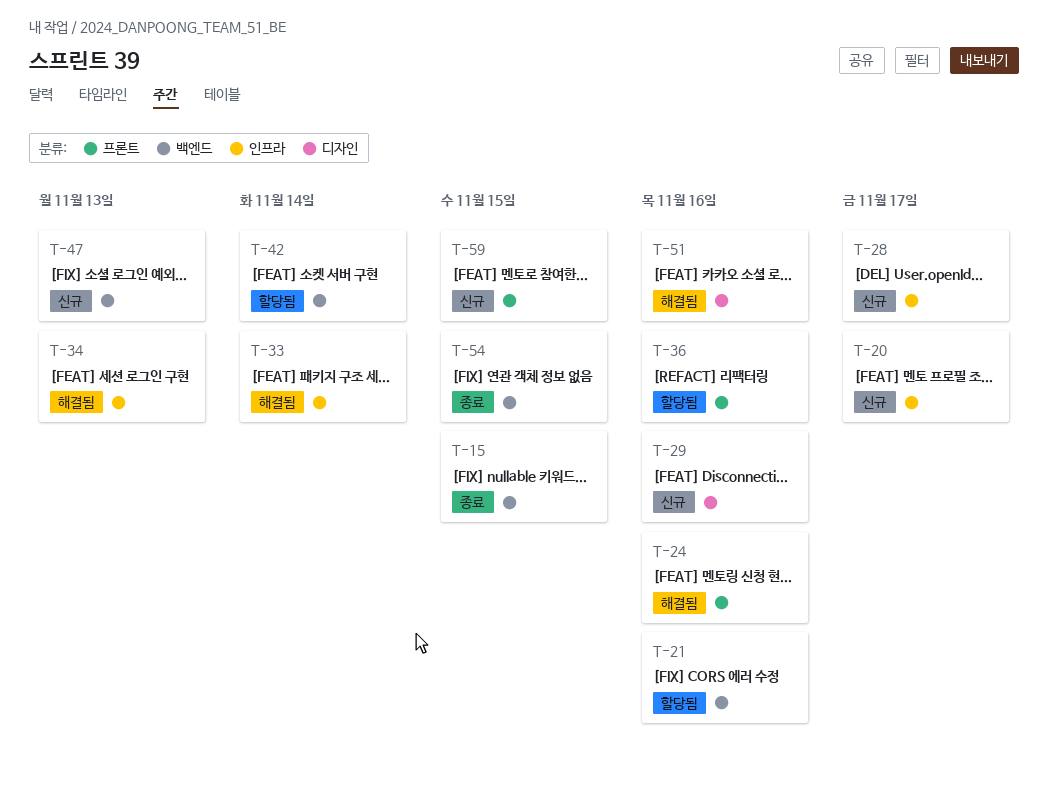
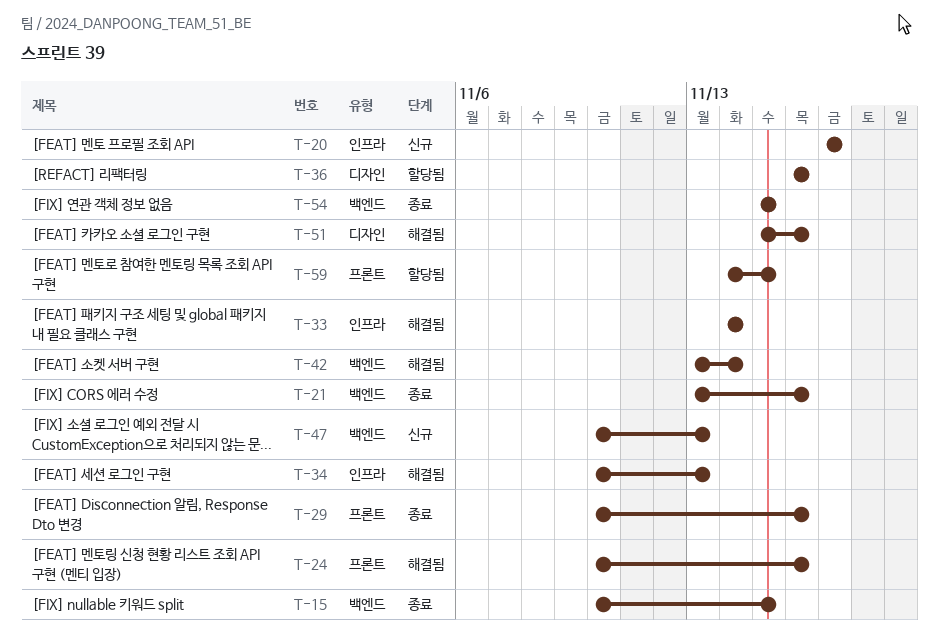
T-21, status: 할당됨 -> 종료
T-28: present -> none
T-29, status: 신규 -> 종료
T-29, label: 디자인 -> 프론트
T-36, label: 프론트 -> 디자인
T-42, status: 할당됨 -> 해결됨
T-59, status: 신규 -> 할당됨

